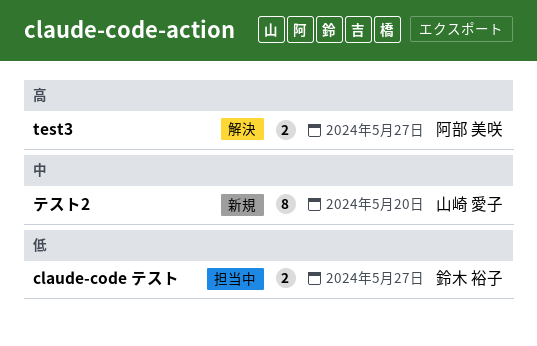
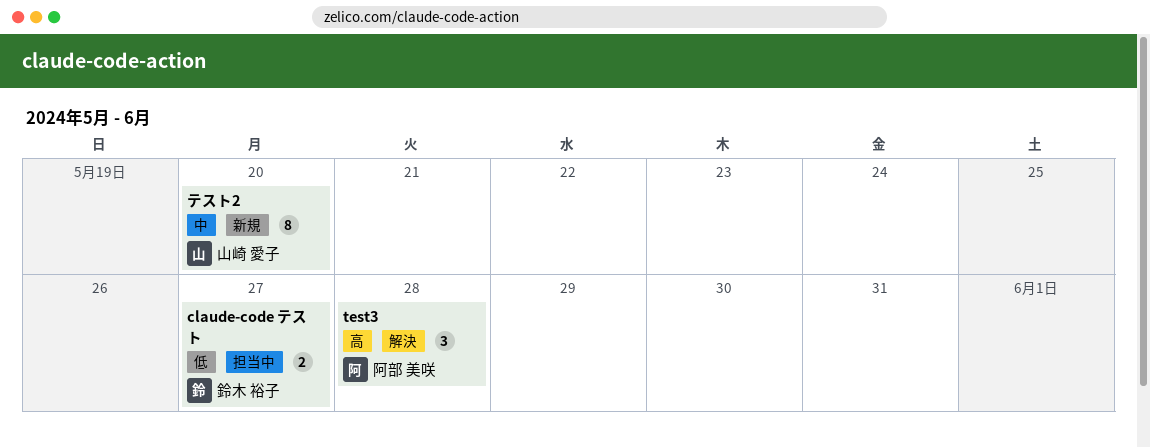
test3, estimate: 2 -> 3
test3, due: May 27 -> May 28

